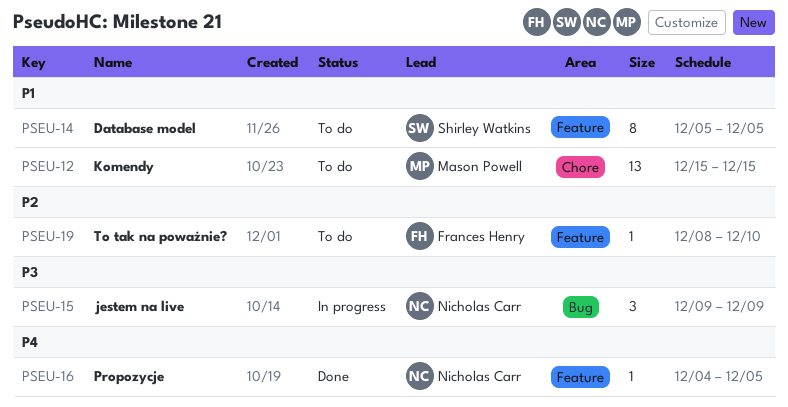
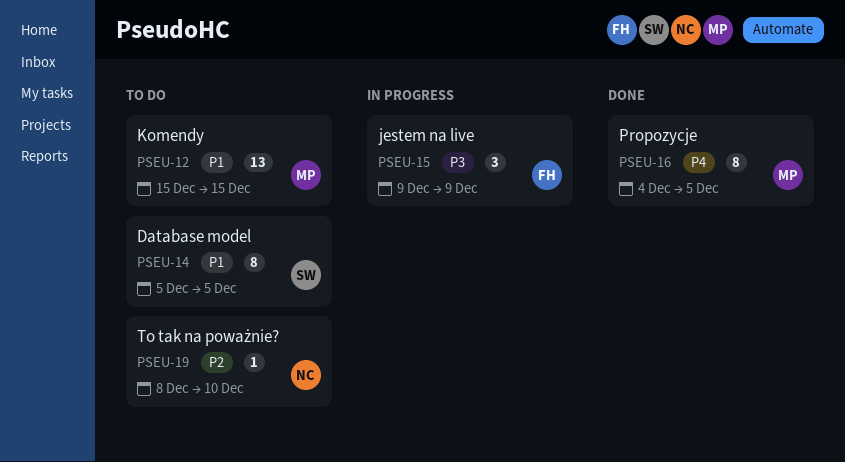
PSEU-15, owner: Nicholas Carr -> Frances Henry
PSEU-16, owner: Nicholas Carr -> Mason Powell
PSEU-16, estimate: 1 -> 8
PSEU-19, owner: Frances Henry -> Nicholas Carr

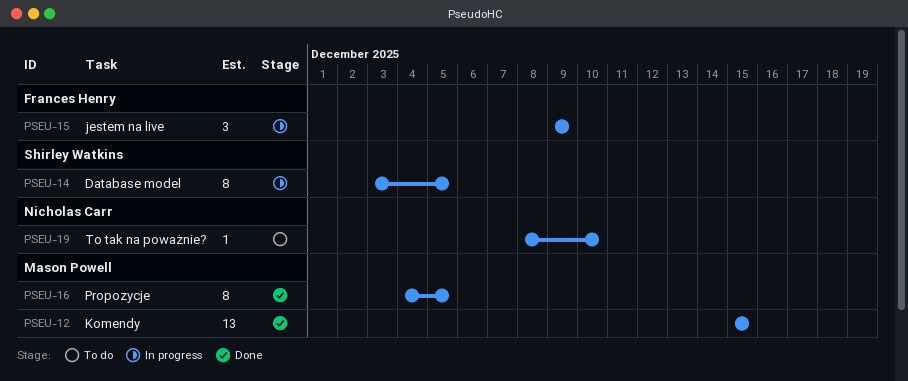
PSEU-12, status: To do -> Done
PSEU-14, status: To do -> In progress
PSEU-14, start: Dec 5 -> Dec 3

